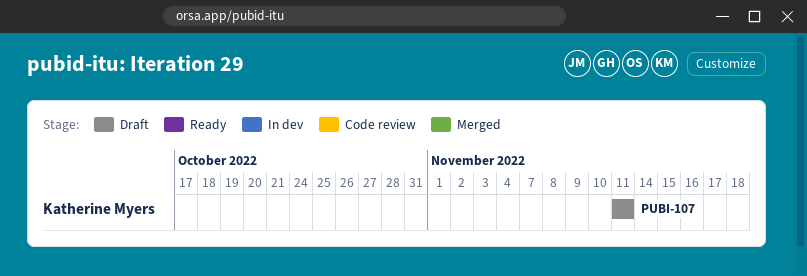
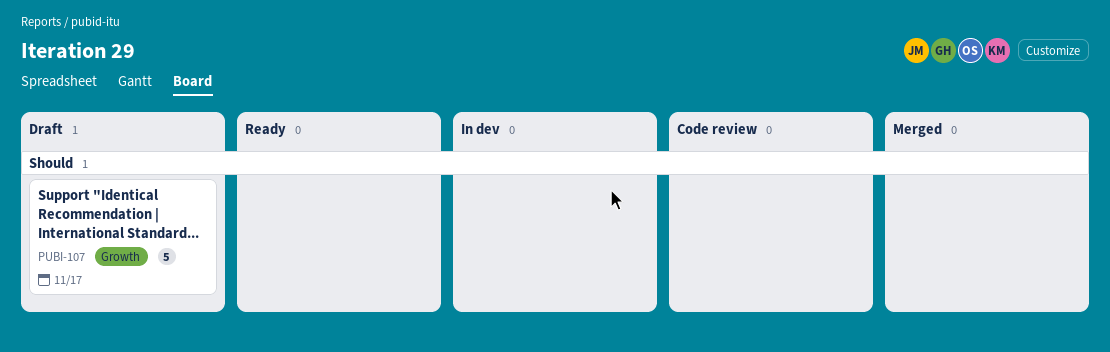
PUBI-107, due: Nov 11 -> Nov 17

